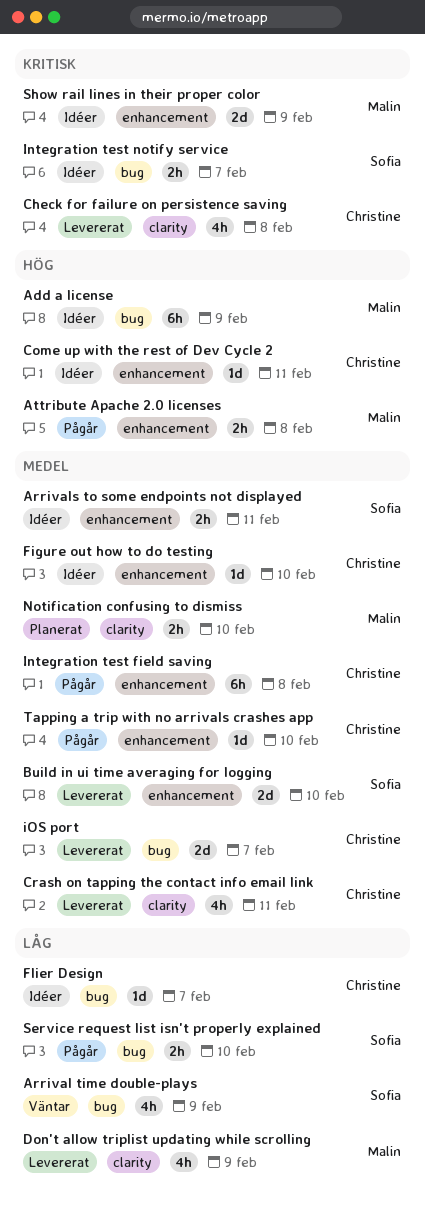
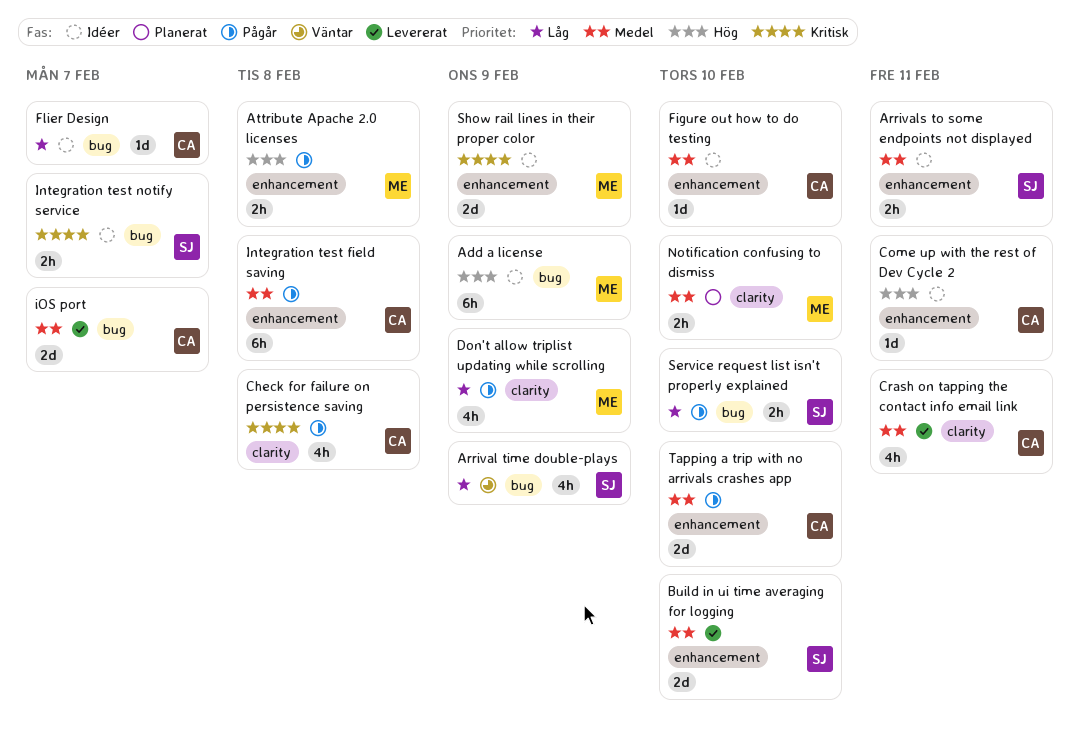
Check for failure on persistence saving, status: Levererat -> Pågår
Don't allow triplist updating while scrolling, status: Levererat -> Pågår
Tapping a trip with no arrivals crashes app, estimate: 1d -> 2d

